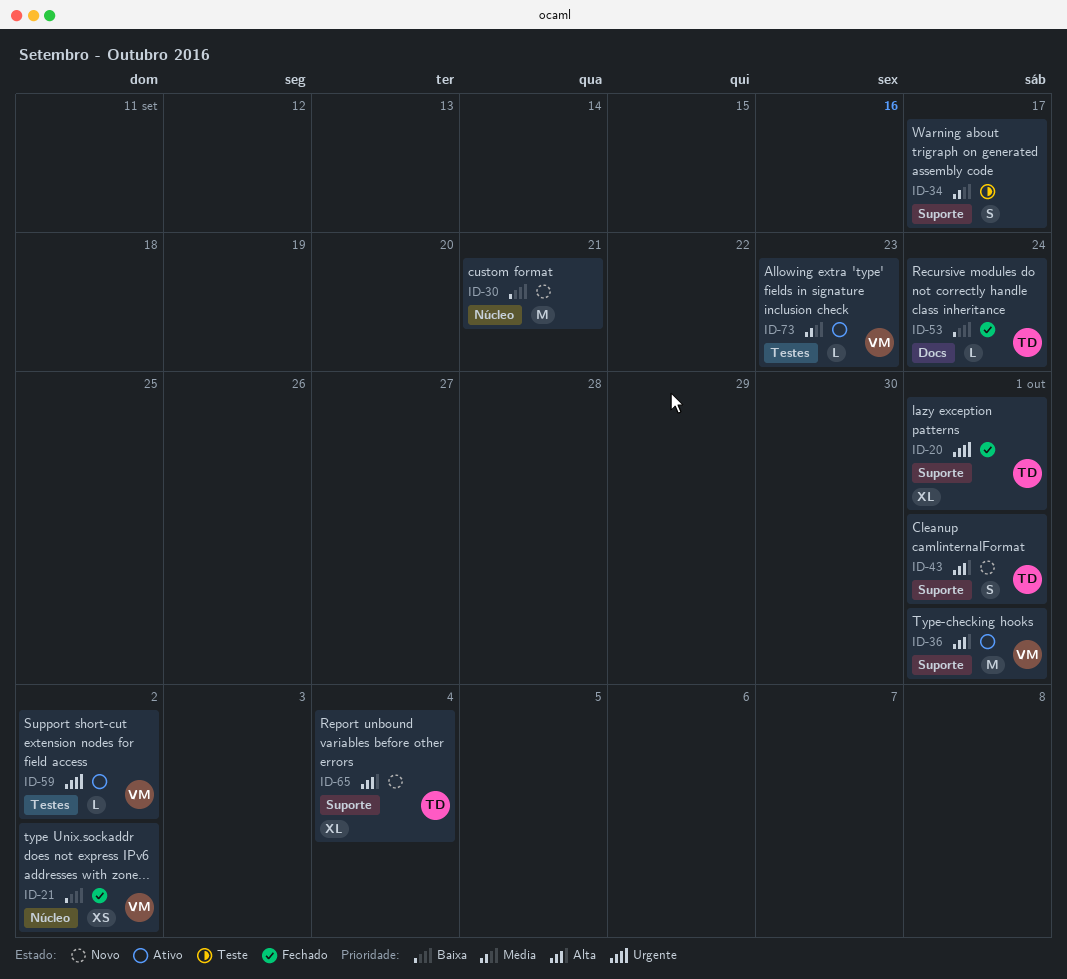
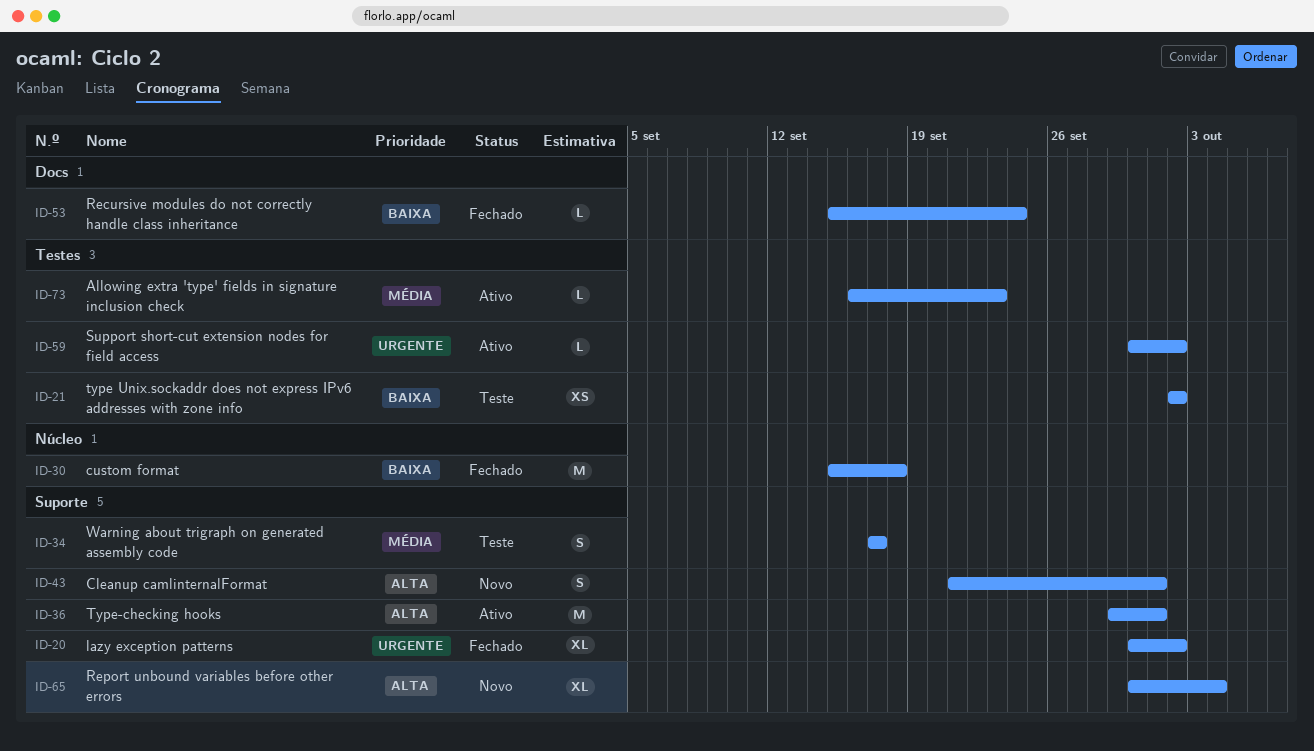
ID-20, due: Oct 1 -> Oct 2
ID-21, status: Fechado -> Teste
ID-21, label: Núcleo -> Testes
ID-30, status: Novo -> Fechado
ID-30, due: Sep 21 -> Sep 18

